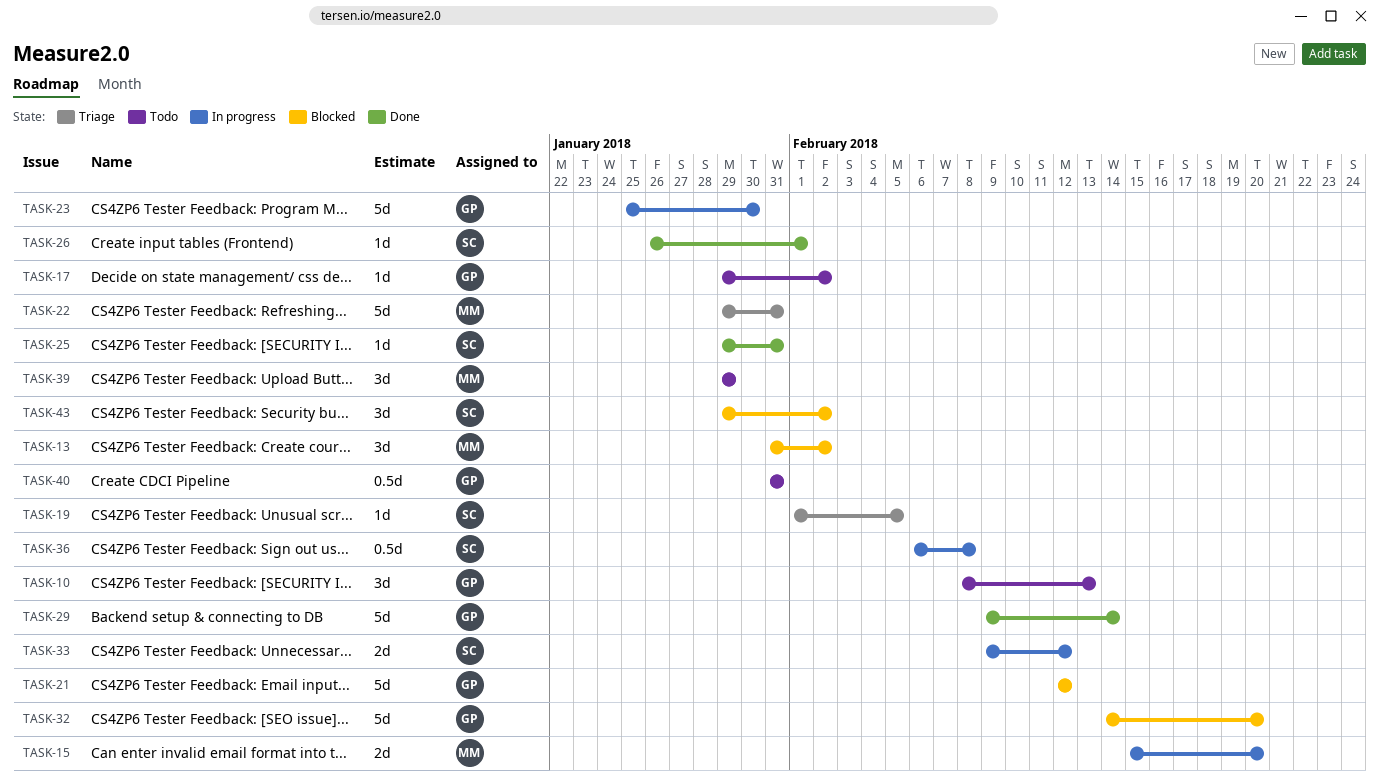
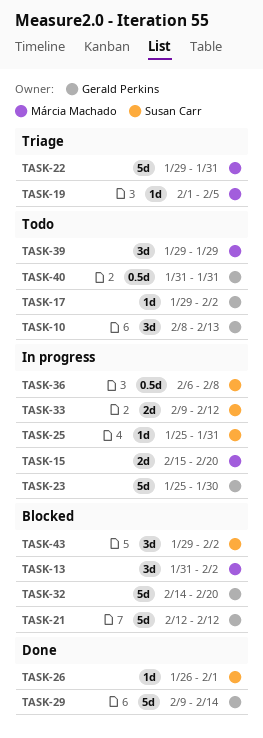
TASK-19, owner: Susan Carr -> Márcia Machado
TASK-25, status: Done -> In progress
TASK-25, start: Jan 29 -> Jan 25

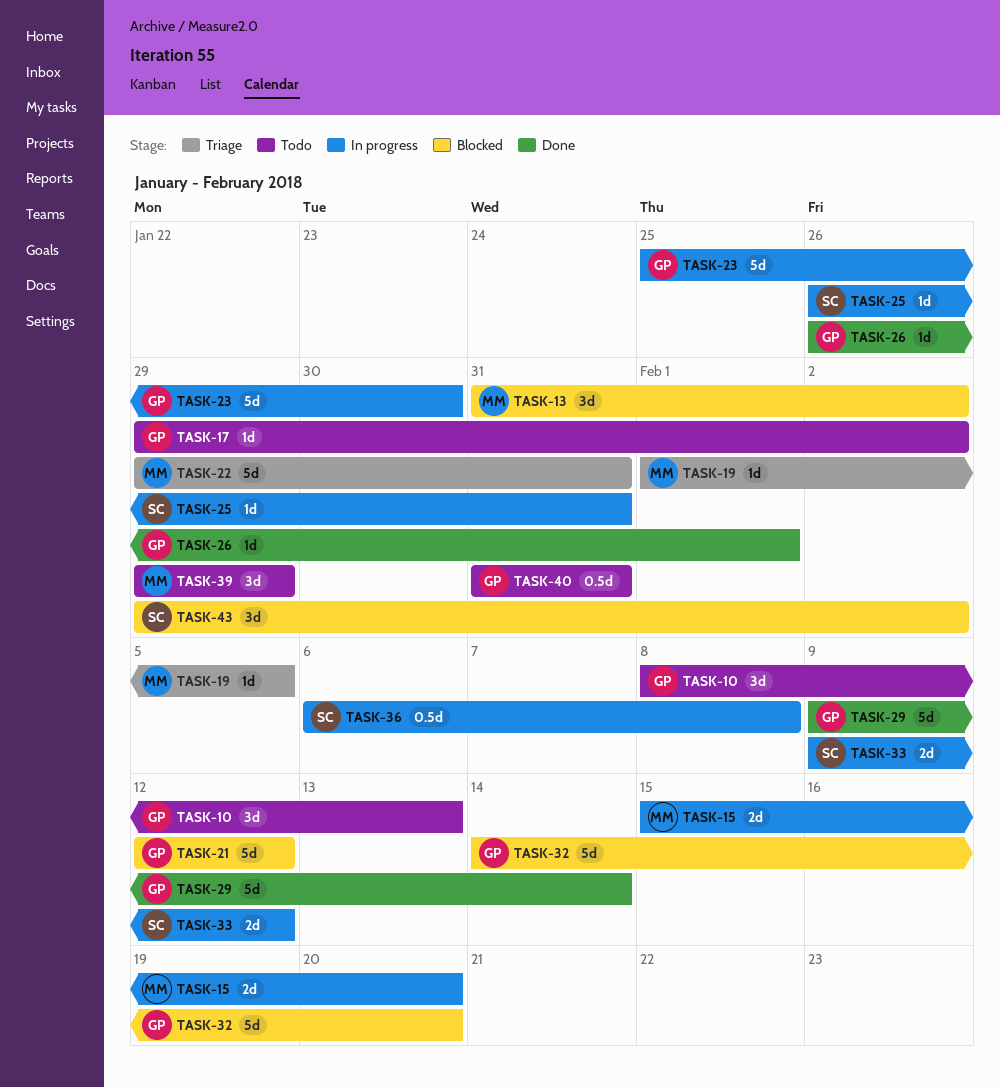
TASK-25, start: Jan 25 -> Jan 26
TASK-26, owner: Susan Carr -> Gerald Perkins

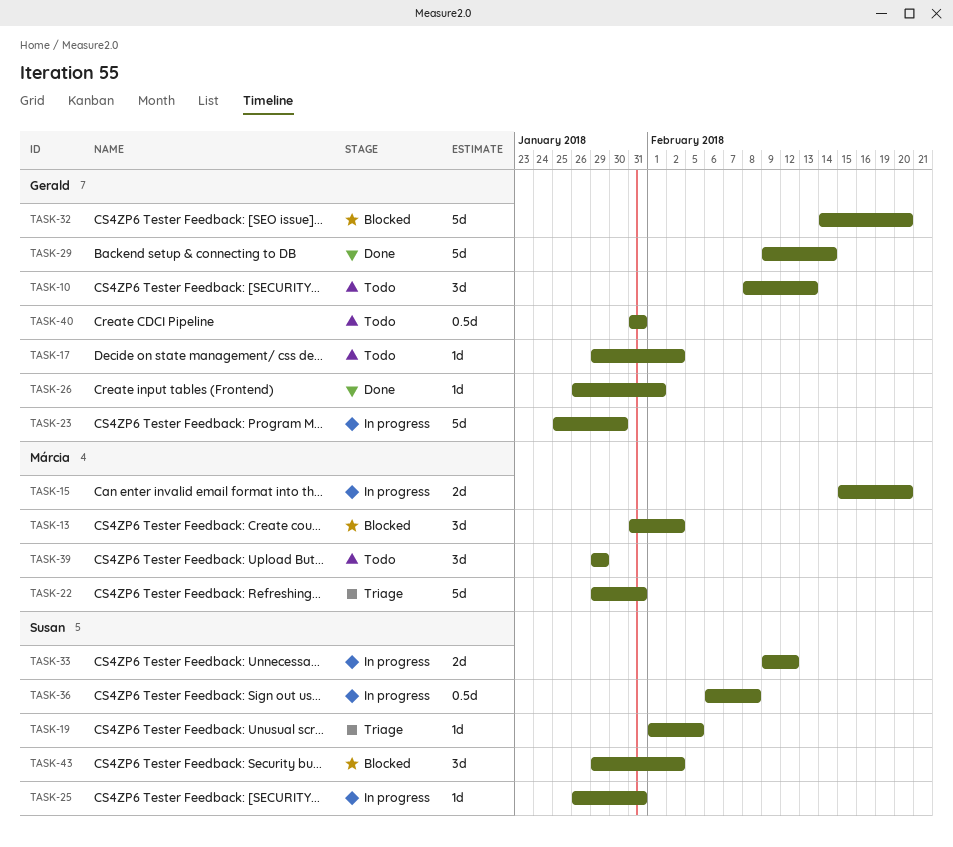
TASK-19, owner: Márcia -> Susan
TASK-21: present -> none

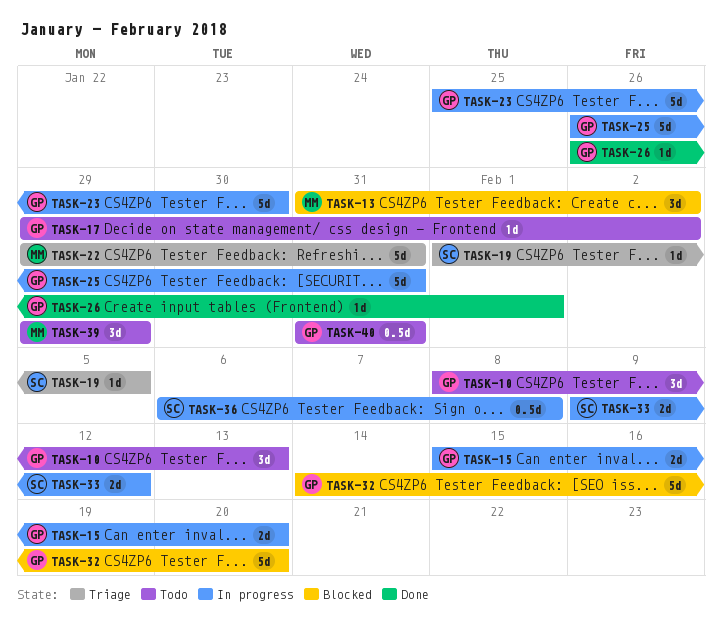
TASK-15, owner: Márcia -> Gerald
TASK-25, owner: Susan -> Gerald
TASK-25, estimate: 1d -> 5d
TASK-29: present -> none
TASK-43: present -> none

